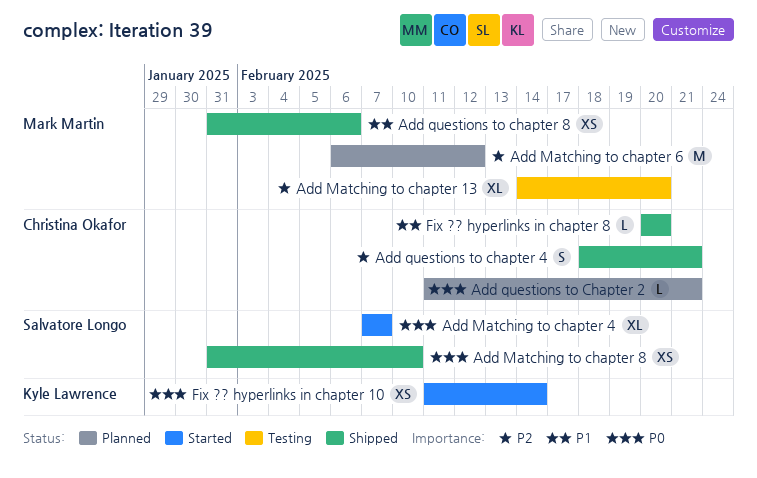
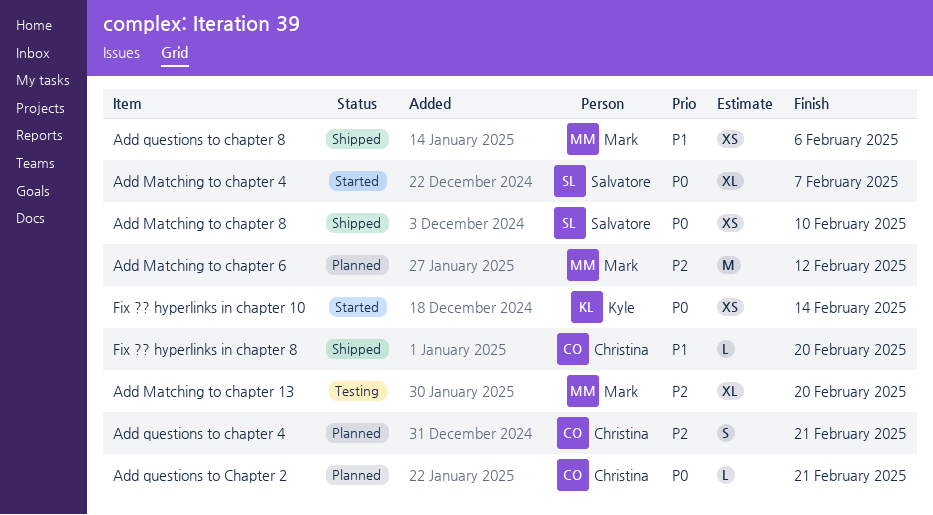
Add questions to chapter 4, status: Shipped -> Planned

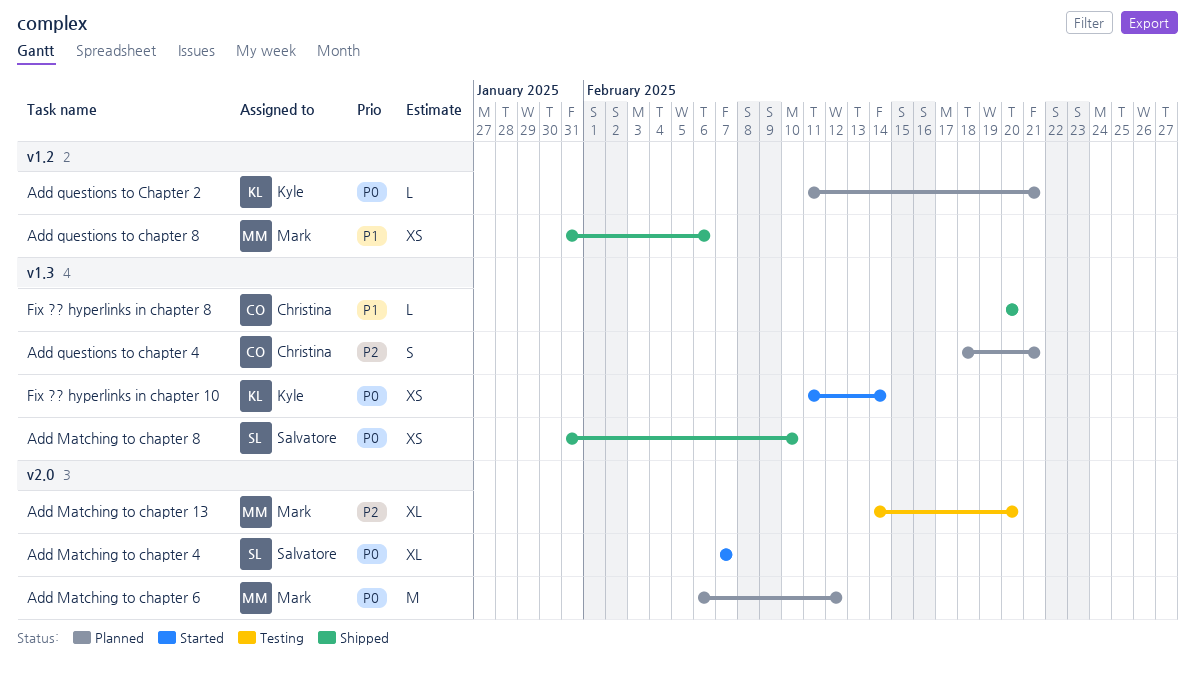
Add Matching to chapter 6, priority: P2 -> P0
Add questions to Chapter 2, owner: Christina -> Kyle

